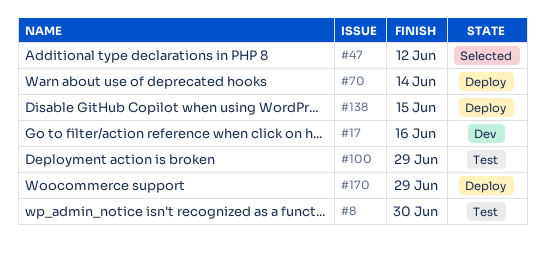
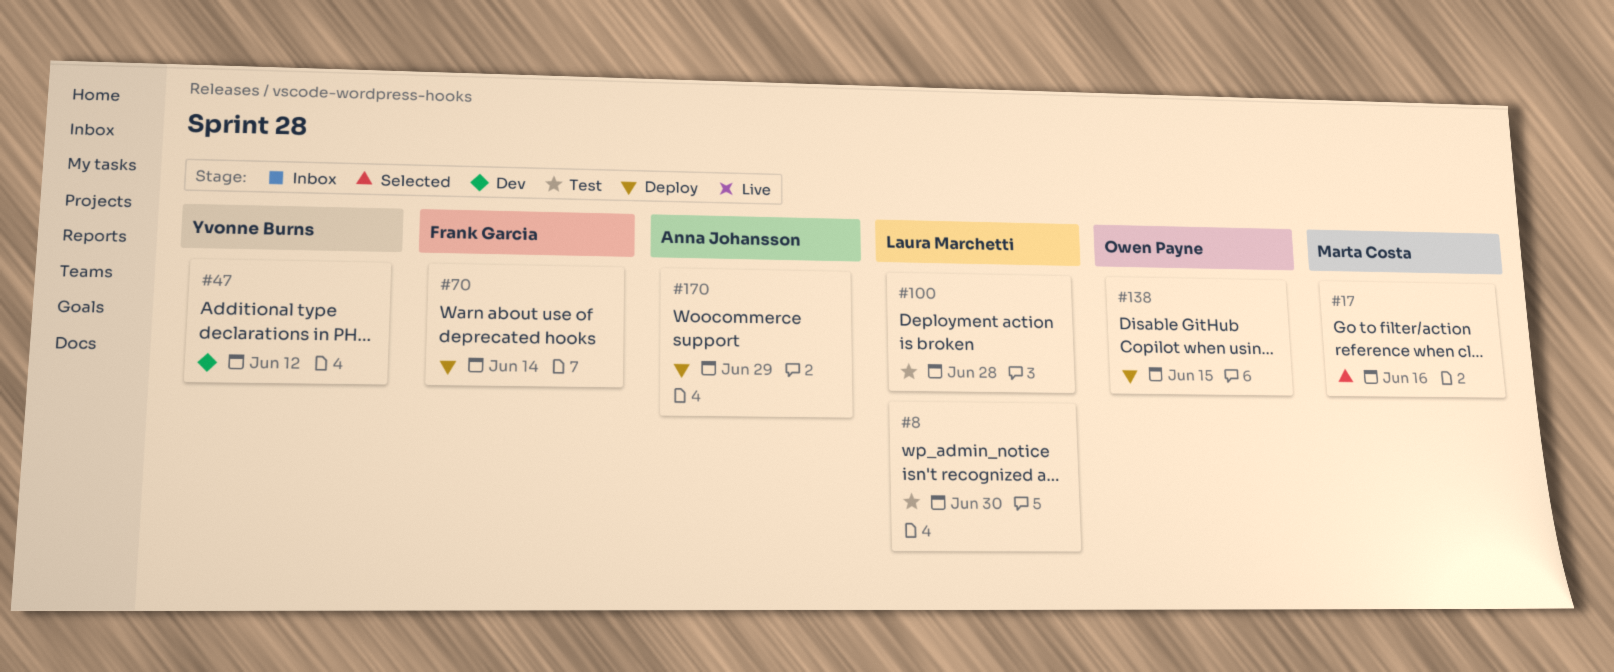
#17, status: Dev -> Selected
#47, status: Selected -> Dev
#100, due: Jun 29 -> Jun 28

